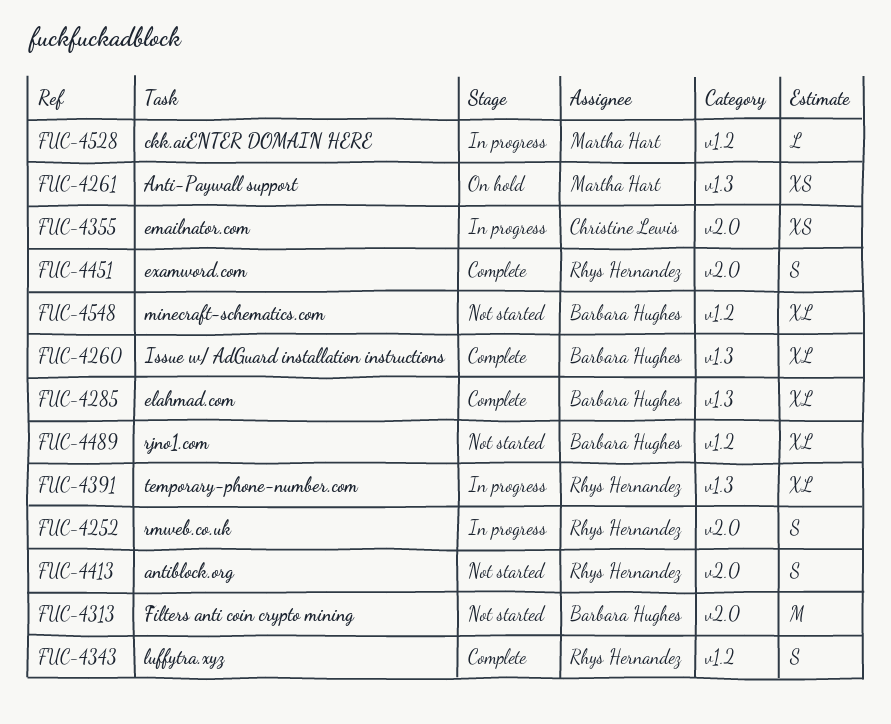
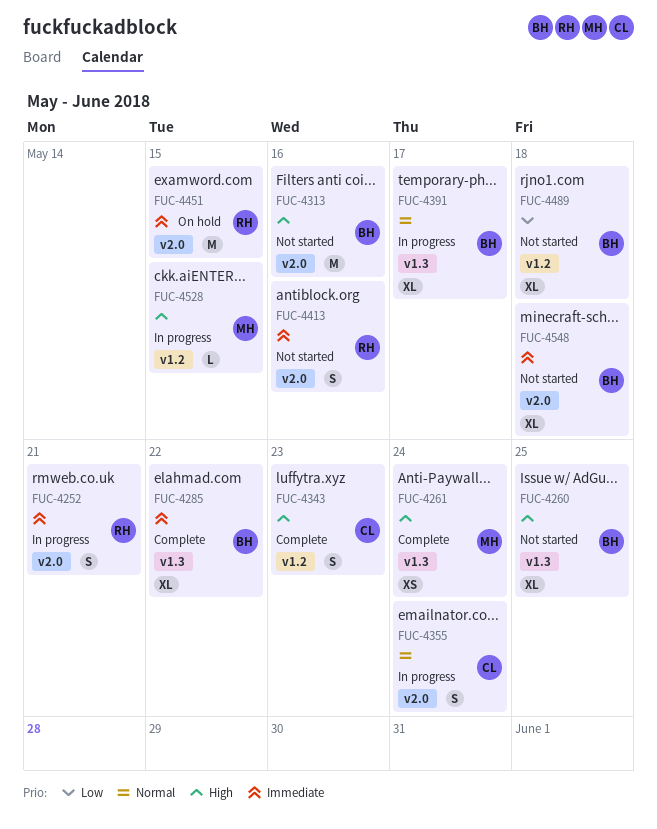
FUC-4260, status: Complete -> Not started
FUC-4261, status: On hold -> Complete
FUC-4343, owner: Rhys Hernandez -> Christine Lewis
FUC-4355, estimate: XS -> S
FUC-4391, owner: Rhys Hernandez -> Barbara Hughes
FUC-4451, status: Complete -> On hold
FUC-4451, estimate: S -> M
FUC-4548, label: v1.2 -> v2.0

